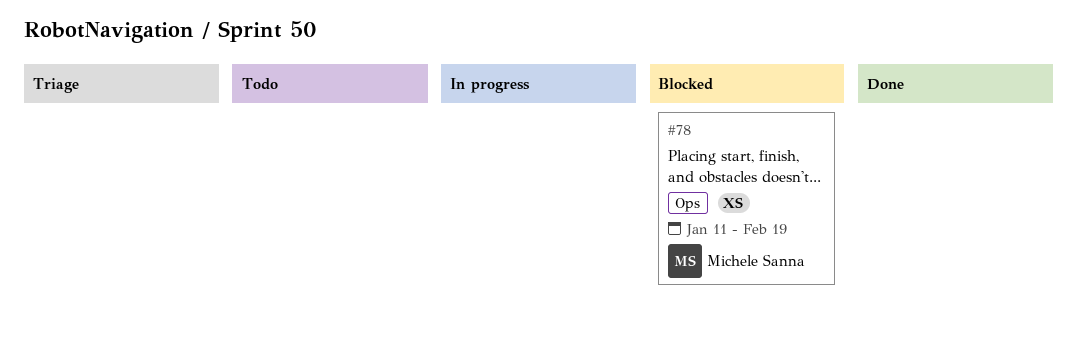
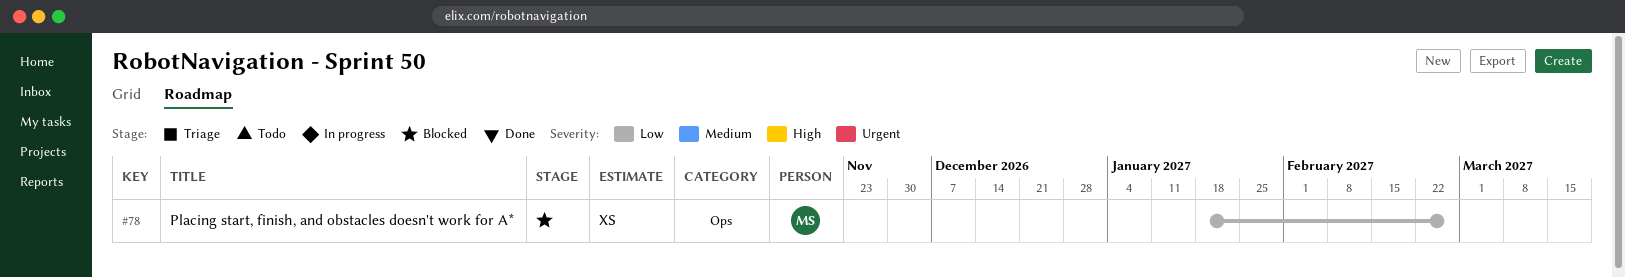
#78, start: Jan 11 -> Jan 18
#78, due: Feb 19 -> Feb 26

